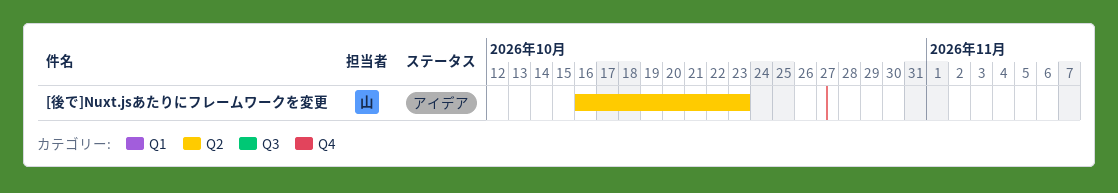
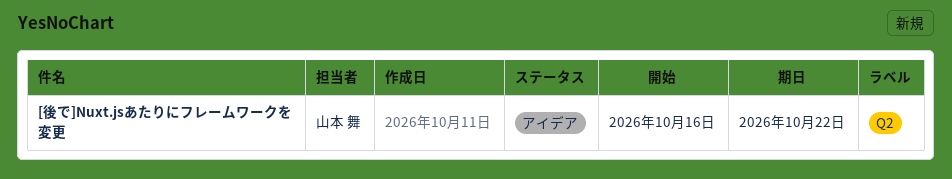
[後で]Nuxt.jsあたりにフレームワークを変更, due: Oct 23 -> Oct 22

